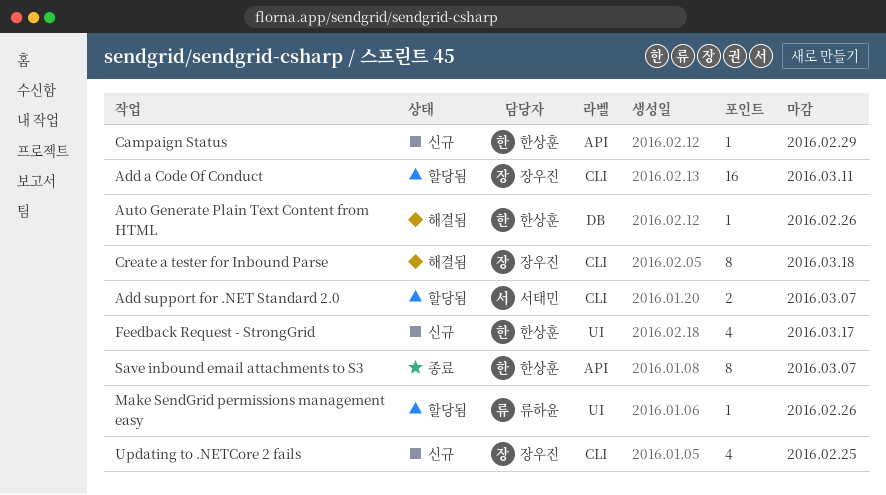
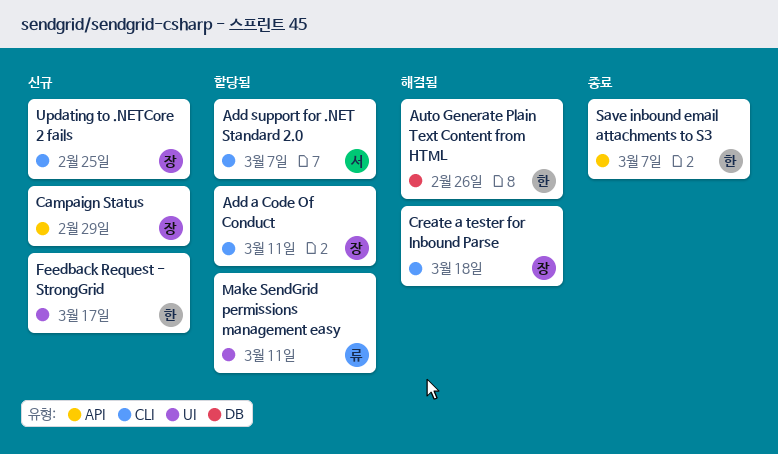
Campaign Status, owner: 한상훈 -> 장우진
Make SendGrid permissions management easy, due: Feb 26 -> Mar 11

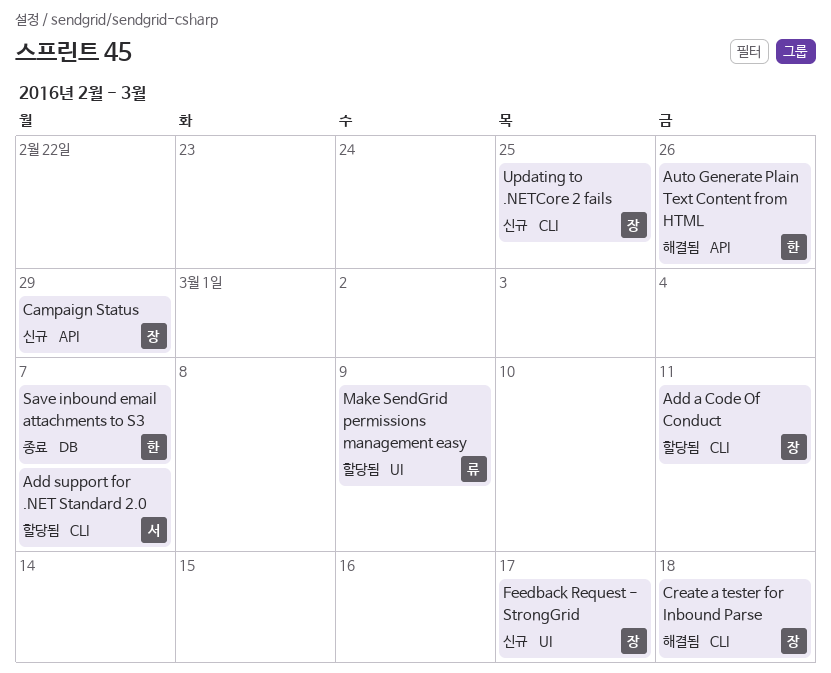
Auto Generate Plain Text Content from HTML, label: DB -> API
Feedback Request - StrongGrid, owner: 한 -> 장
Make SendGrid permissions management easy, due: Mar 11 -> Mar 9
Save inbound email attachments to S3, label: API -> DB

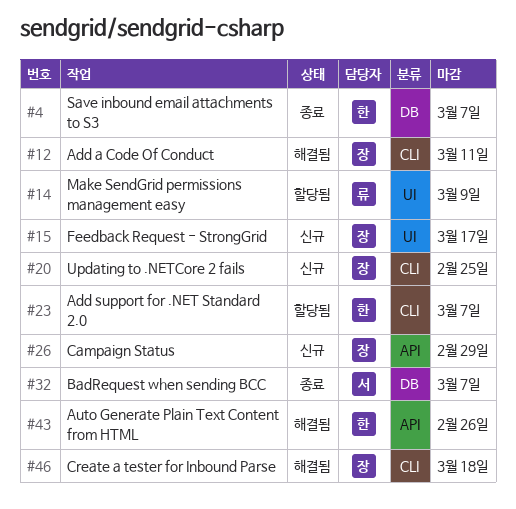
Add a Code Of Conduct, status: 할당됨 -> 해결됨
Add support for .NET Standard 2.0, owner: 서 -> 한
BadRequest when sending BCC: none -> present

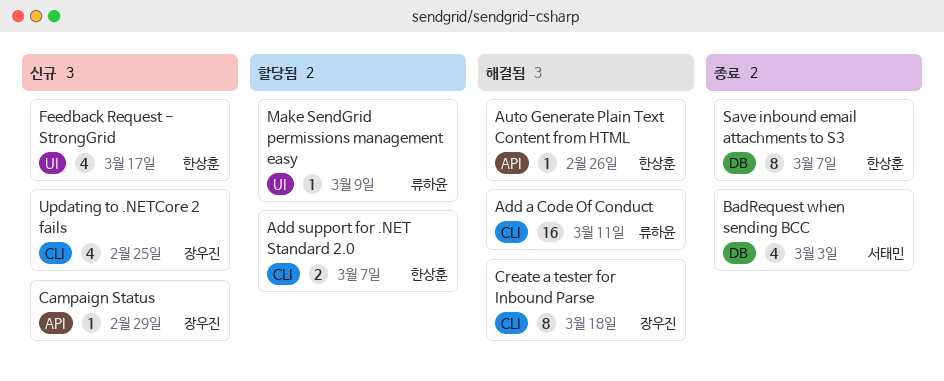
Add a Code Of Conduct, owner: 장우진 -> 류하윤
BadRequest when sending BCC, due: Mar 7 -> Mar 3
Feedback Request - StrongGrid, owner: 장우진 -> 한상훈

